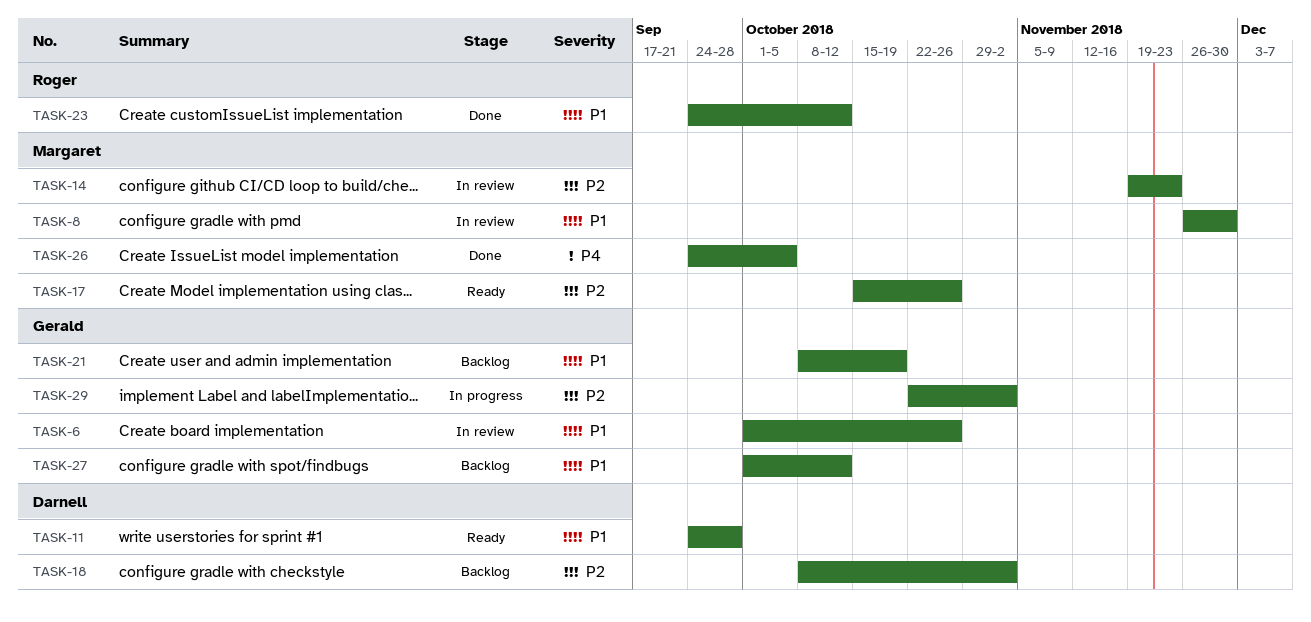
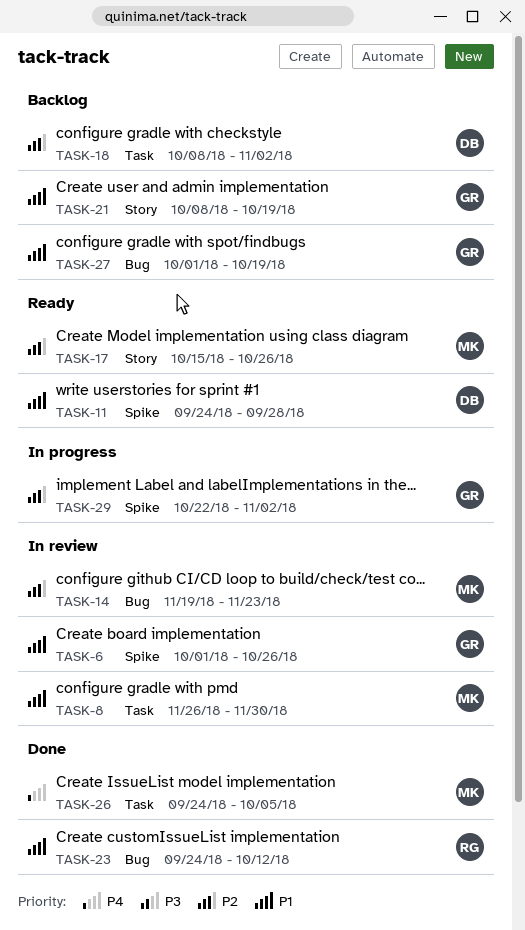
TASK-27, due: Oct 12 -> Oct 19

